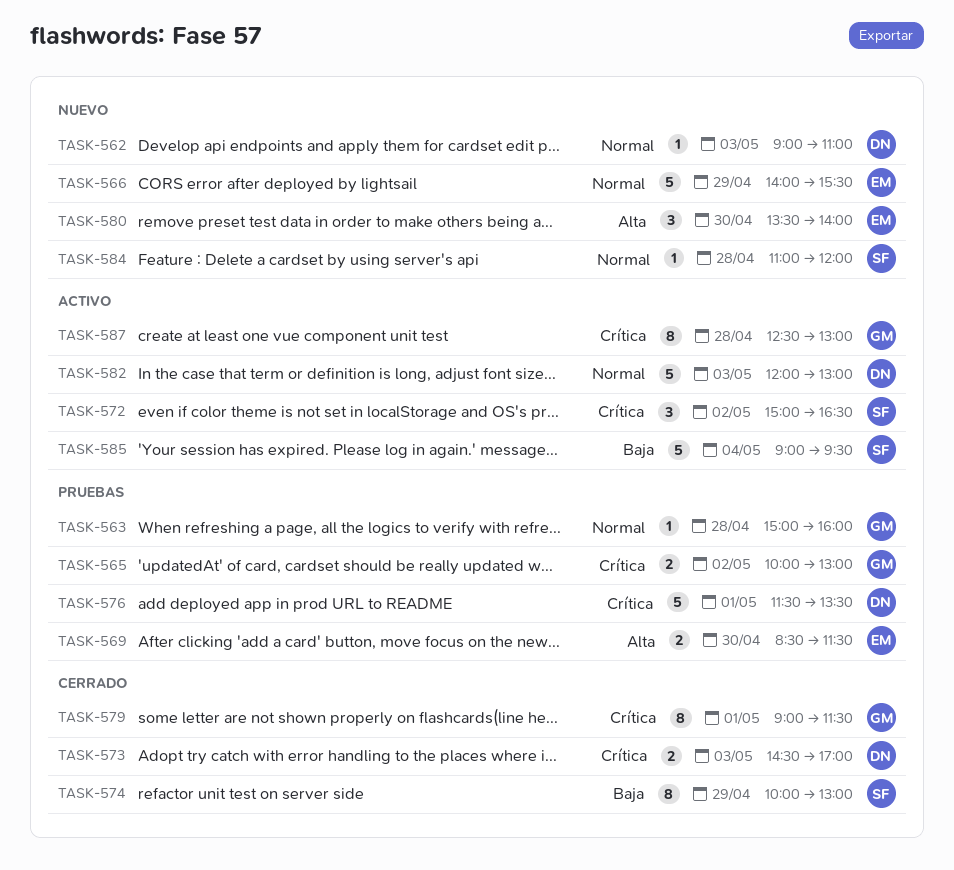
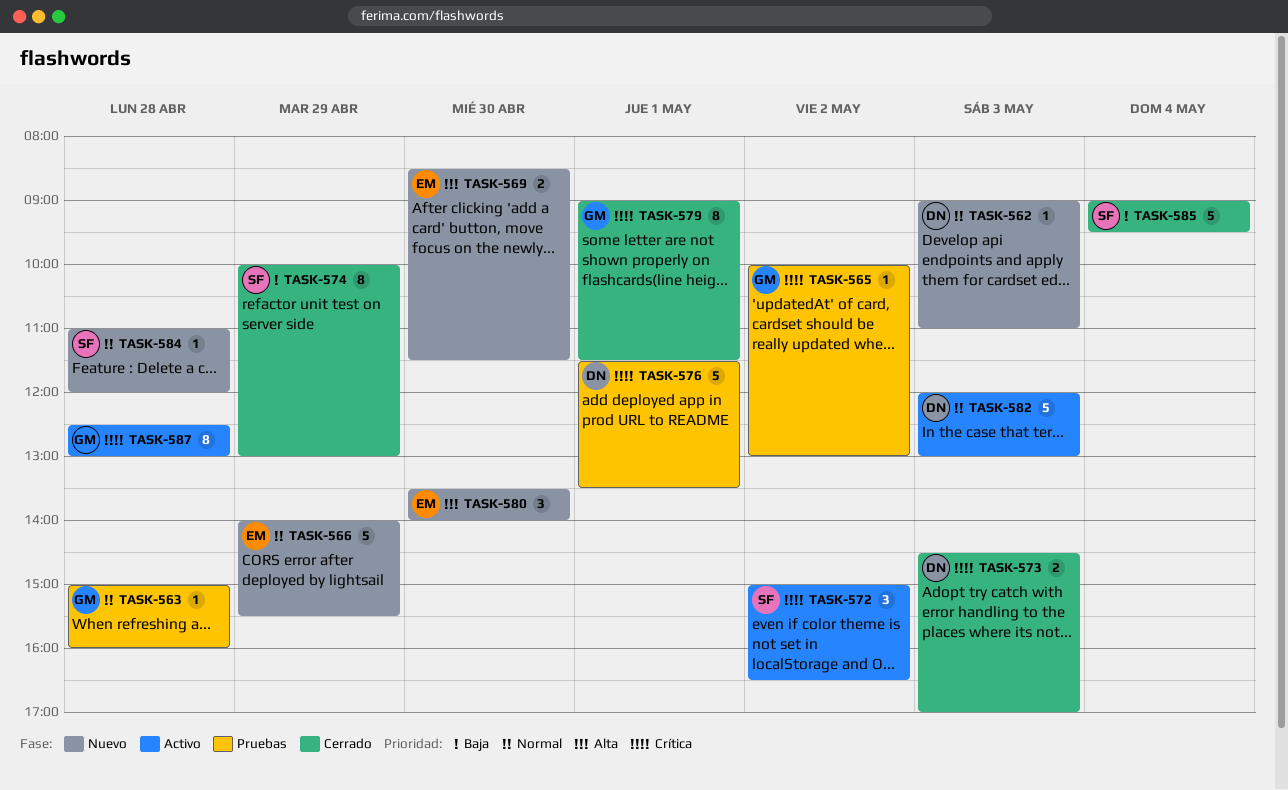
TASK-565, estimate: 2 -> 1
TASK-569, status: Pruebas -> Nuevo
TASK-585, status: Activo -> Cerrado

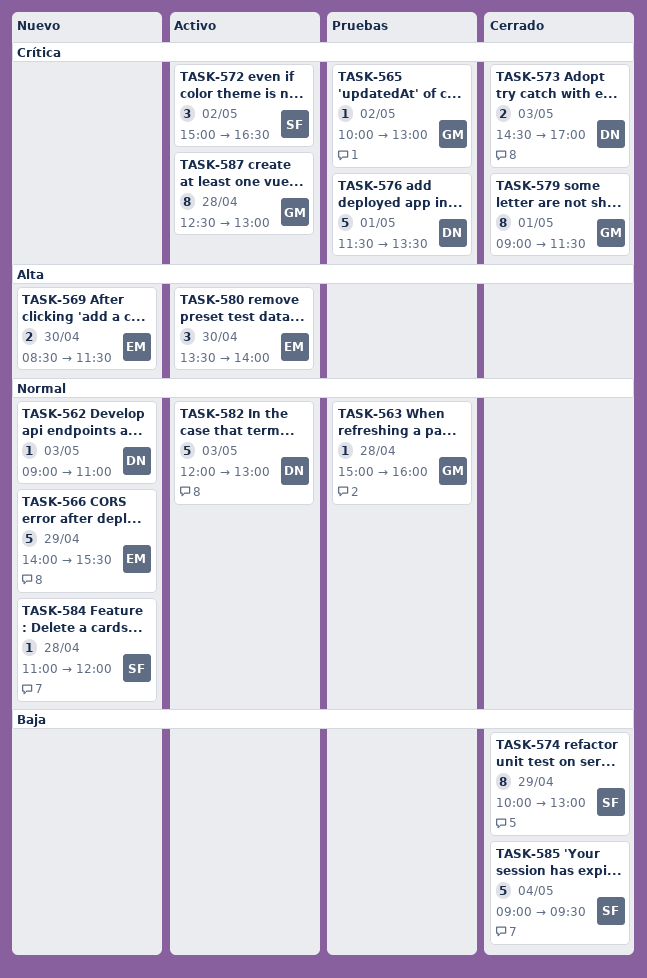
TASK-580, status: Nuevo -> Activo

